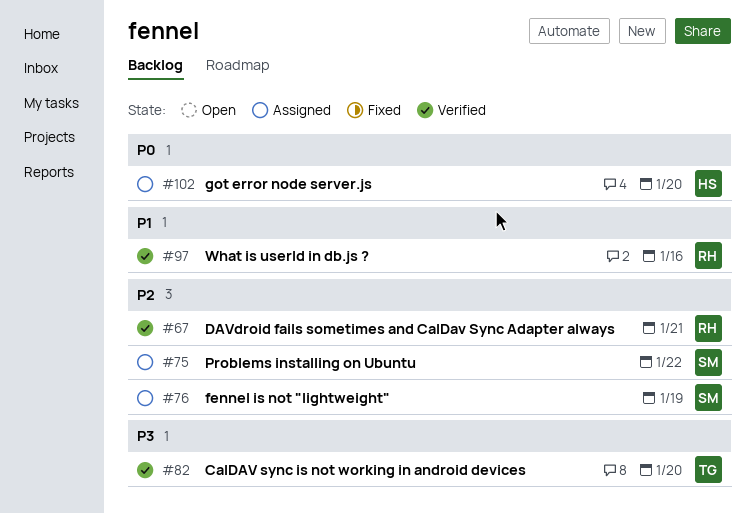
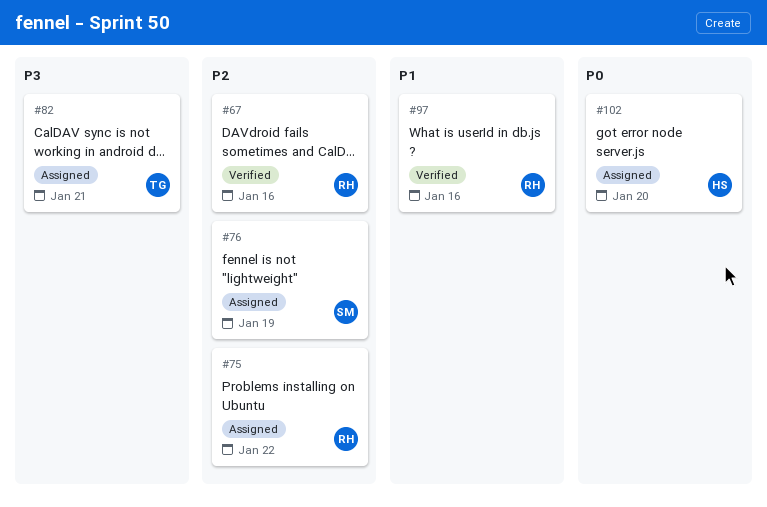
#67, due: Jan 21 -> Jan 16
#75, owner: SM -> RH
#82, status: Verified -> Assigned
#82, due: Jan 20 -> Jan 21

